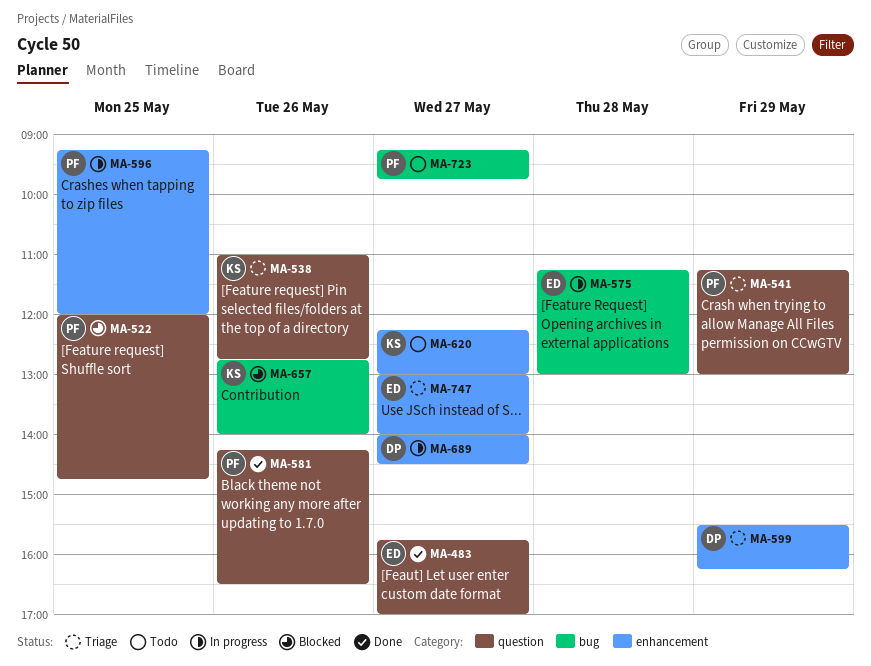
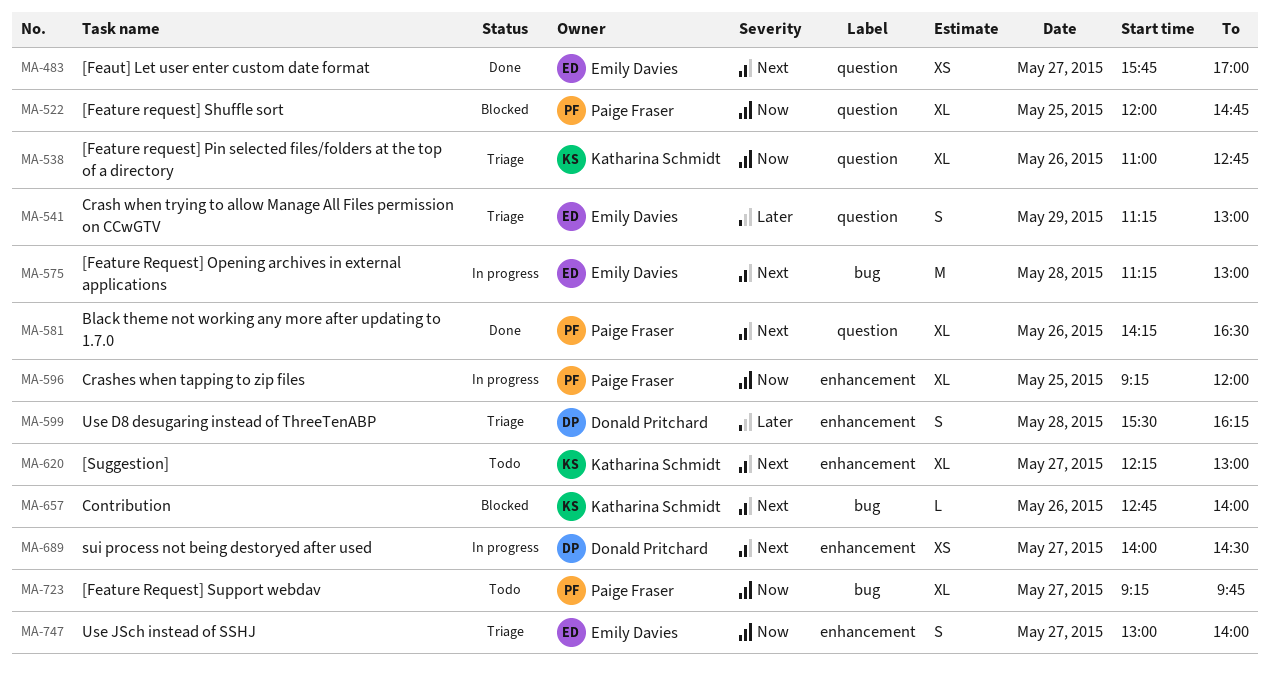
MA-541, owner: Paige Fraser -> Emily Davies
MA-599, day: May 29 -> May 28

